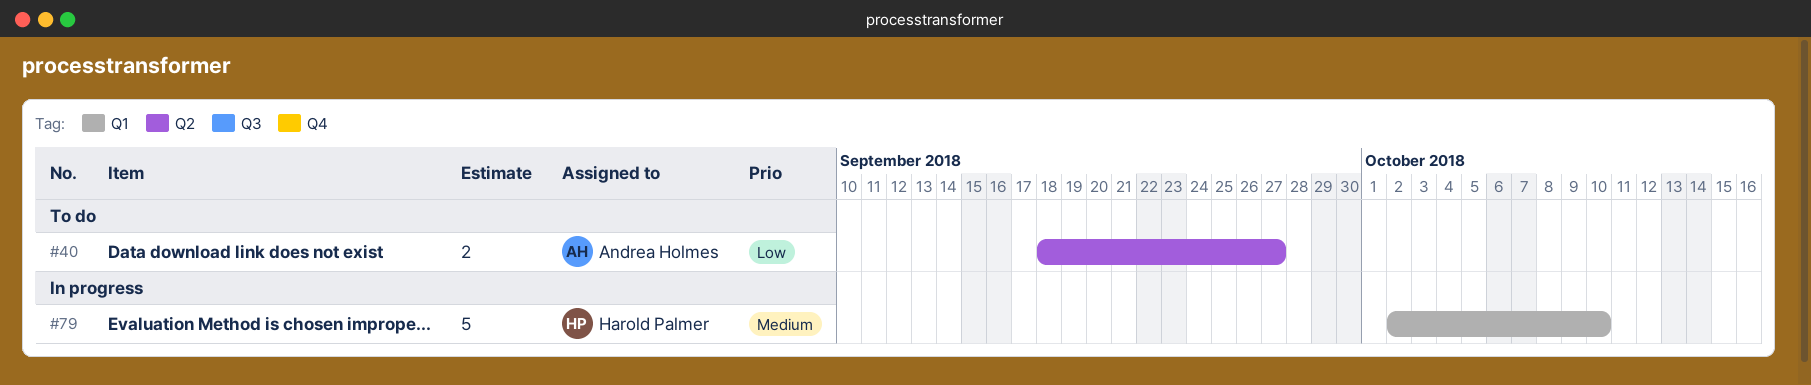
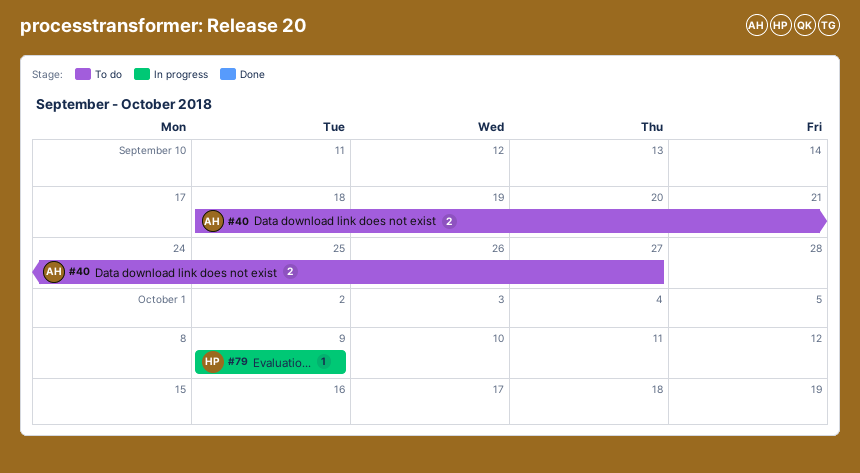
#79, estimate: 5 -> 1
#79, start: Oct 2 -> Oct 9
#79, due: Oct 10 -> Oct 9

